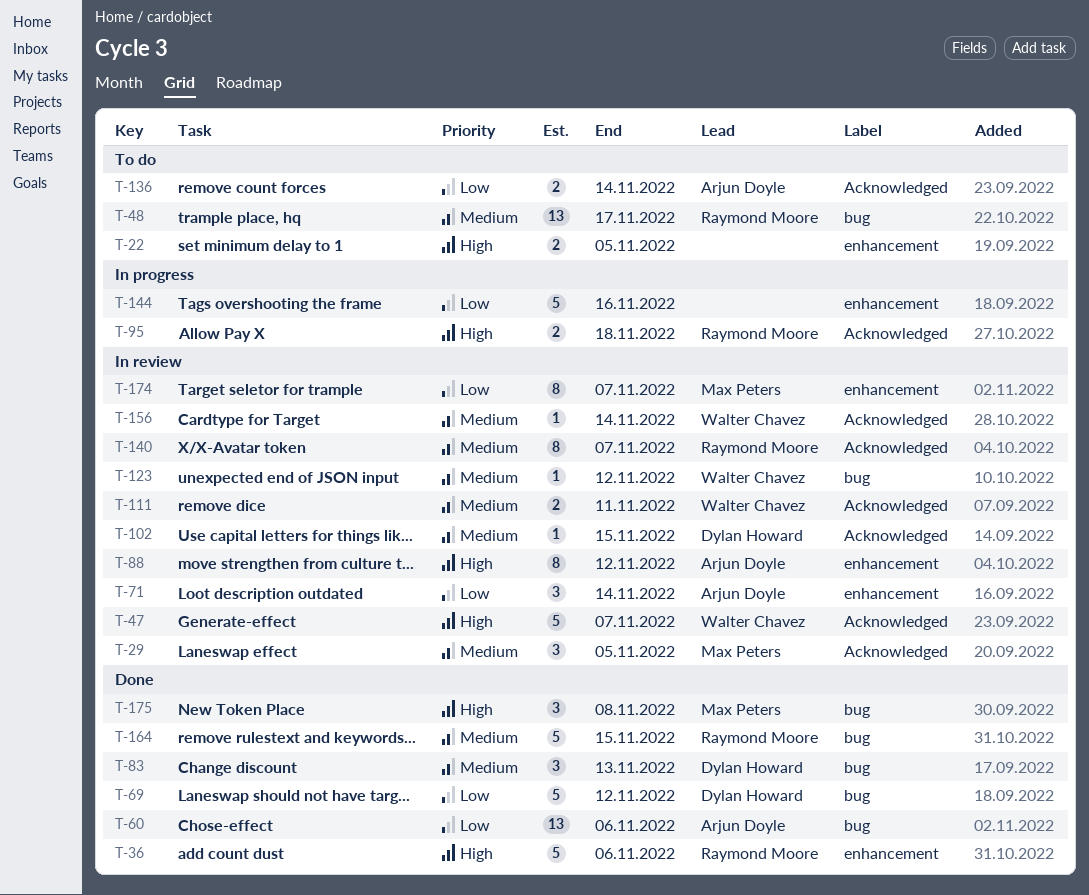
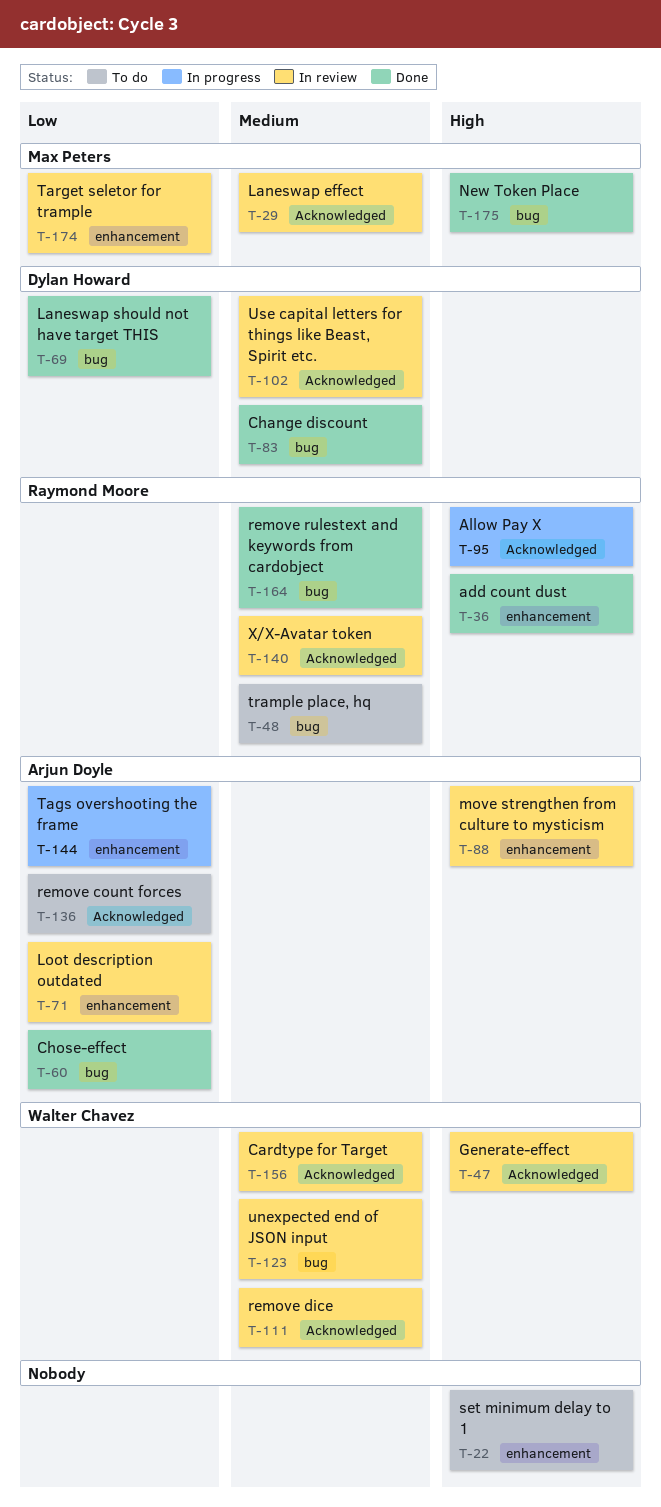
T-144, owner: none -> Arjun Doyle

